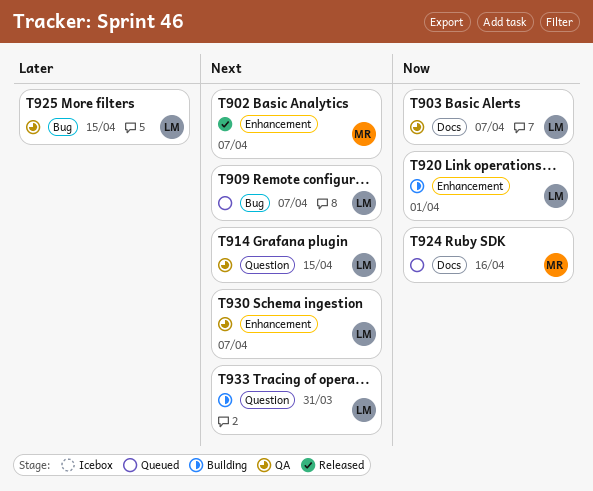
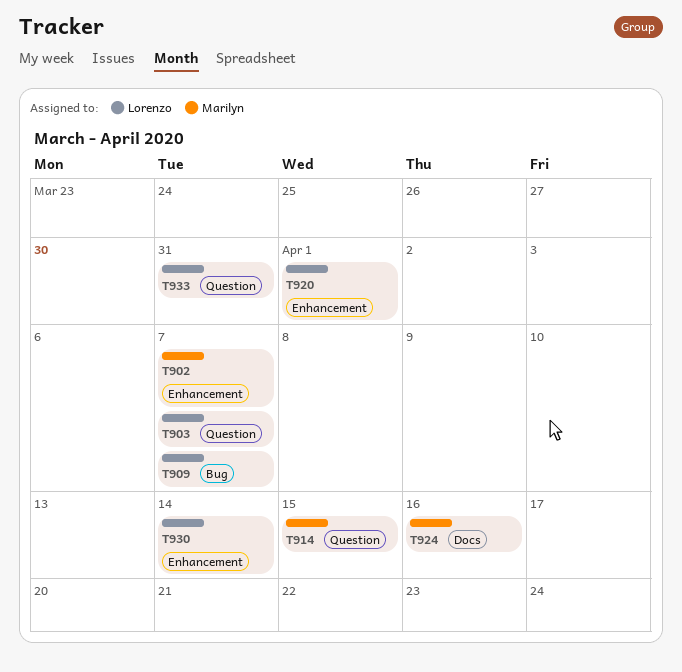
T903, label: Docs -> Question
T914, owner: Lorenzo -> Marilyn
T925: present -> none
T930, due: Apr 7 -> Apr 14

